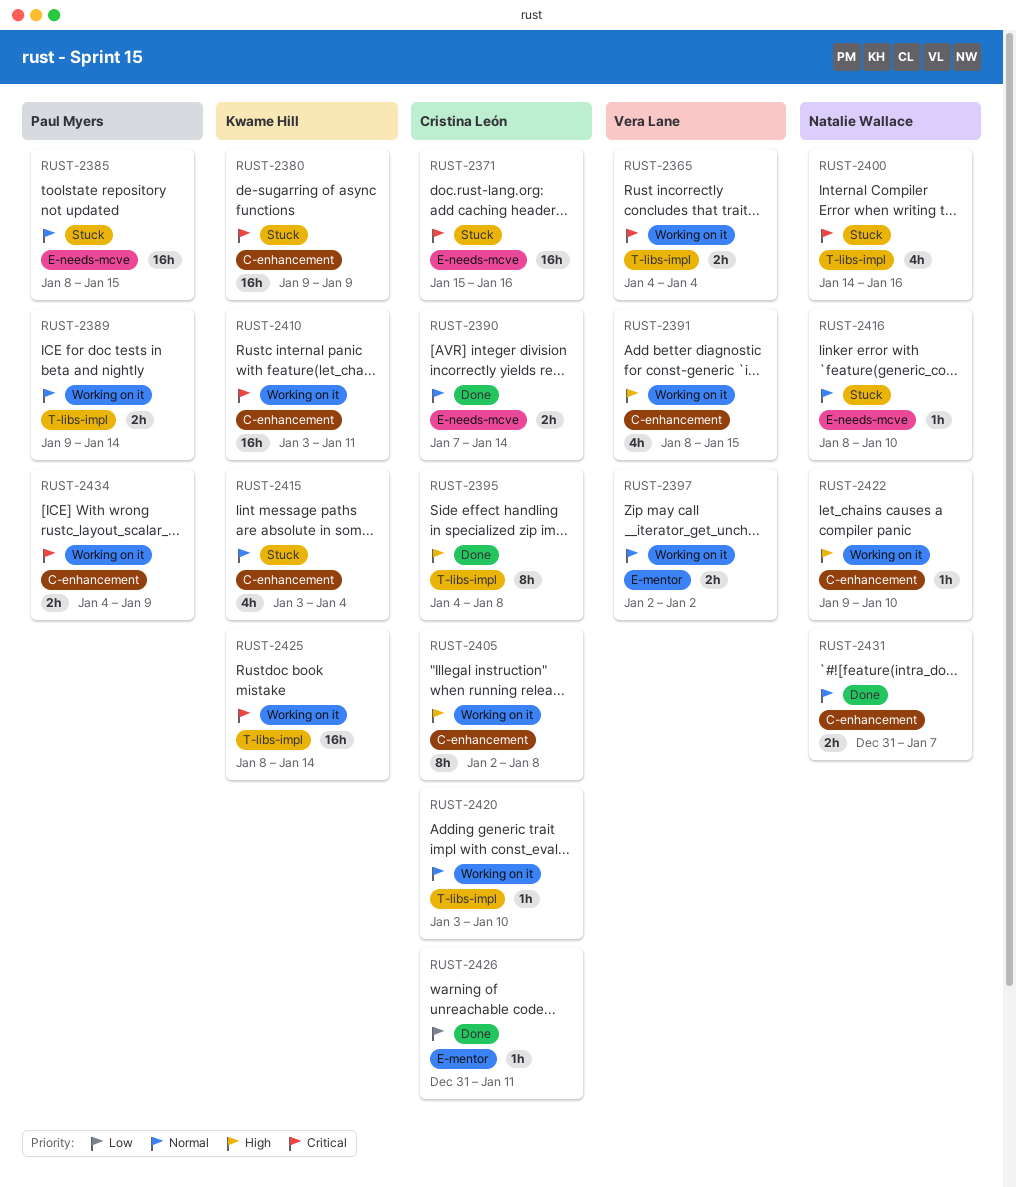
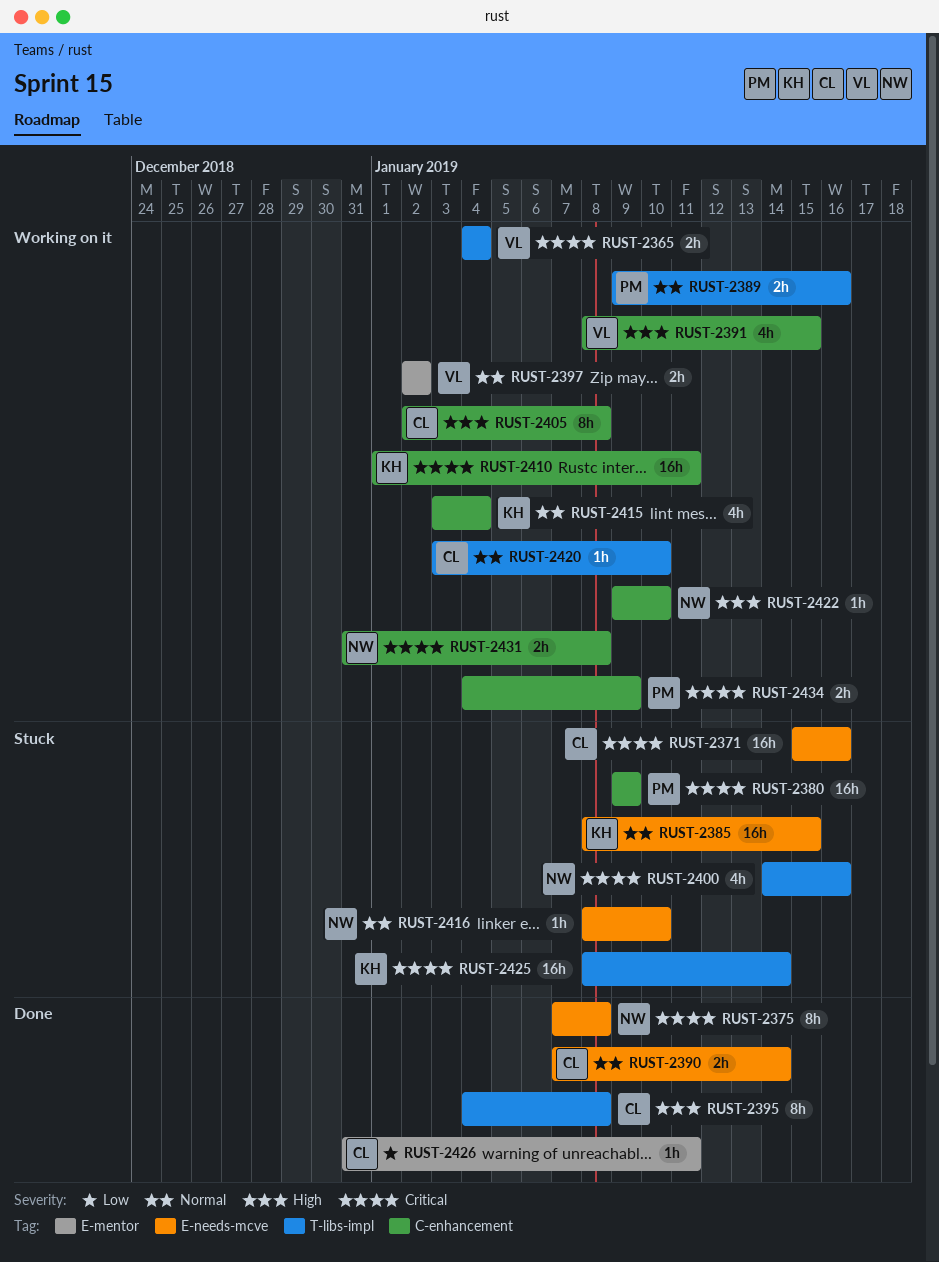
RUST-2375: none -> present
RUST-2380, owner: Kwame Hill -> Paul Myers
RUST-2385, owner: Paul Myers -> Kwame Hill
RUST-2389, due: Jan 14 -> Jan 16
RUST-2410, start: Jan 3 -> Jan 1
RUST-2415, status: Stuck -> Working on it
RUST-2425, status: Working on it -> Stuck
RUST-2431, status: Done -> Working on it
RUST-2431, priority: Normal -> Critical
RUST-2431, due: Jan 7 -> Jan 8

